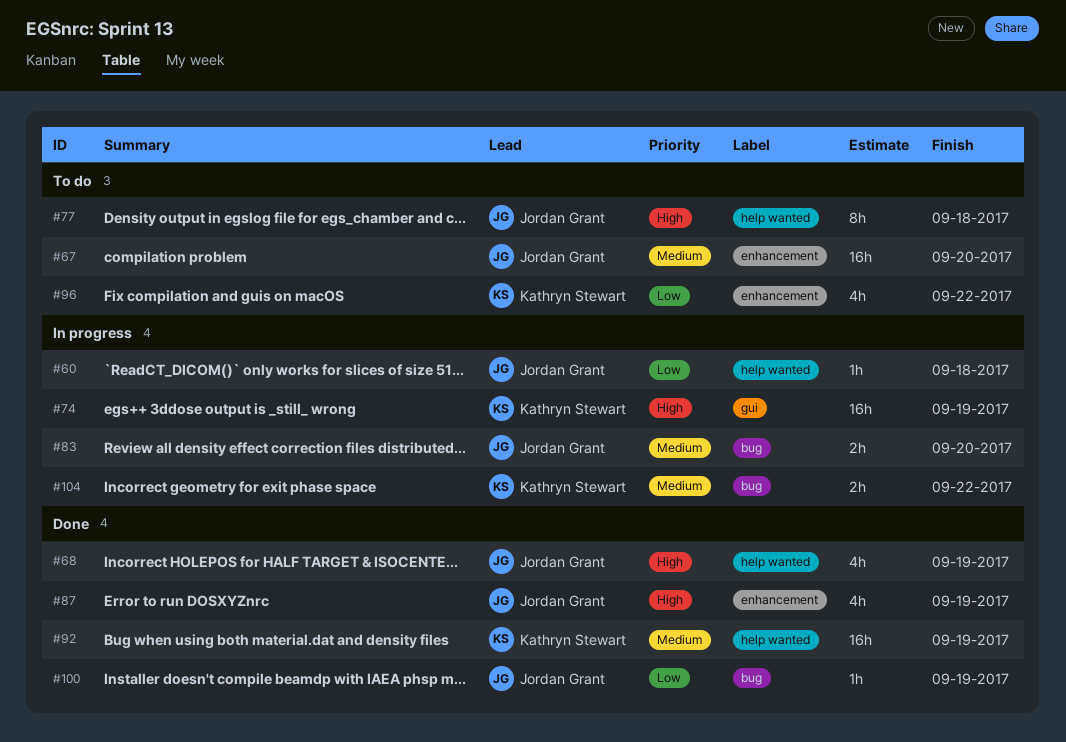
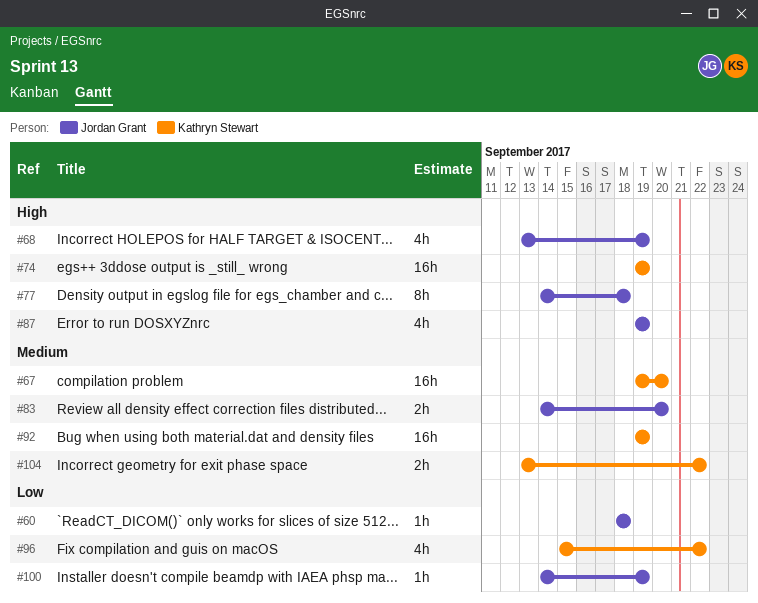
#67, owner: Jordan Grant -> Kathryn Stewart

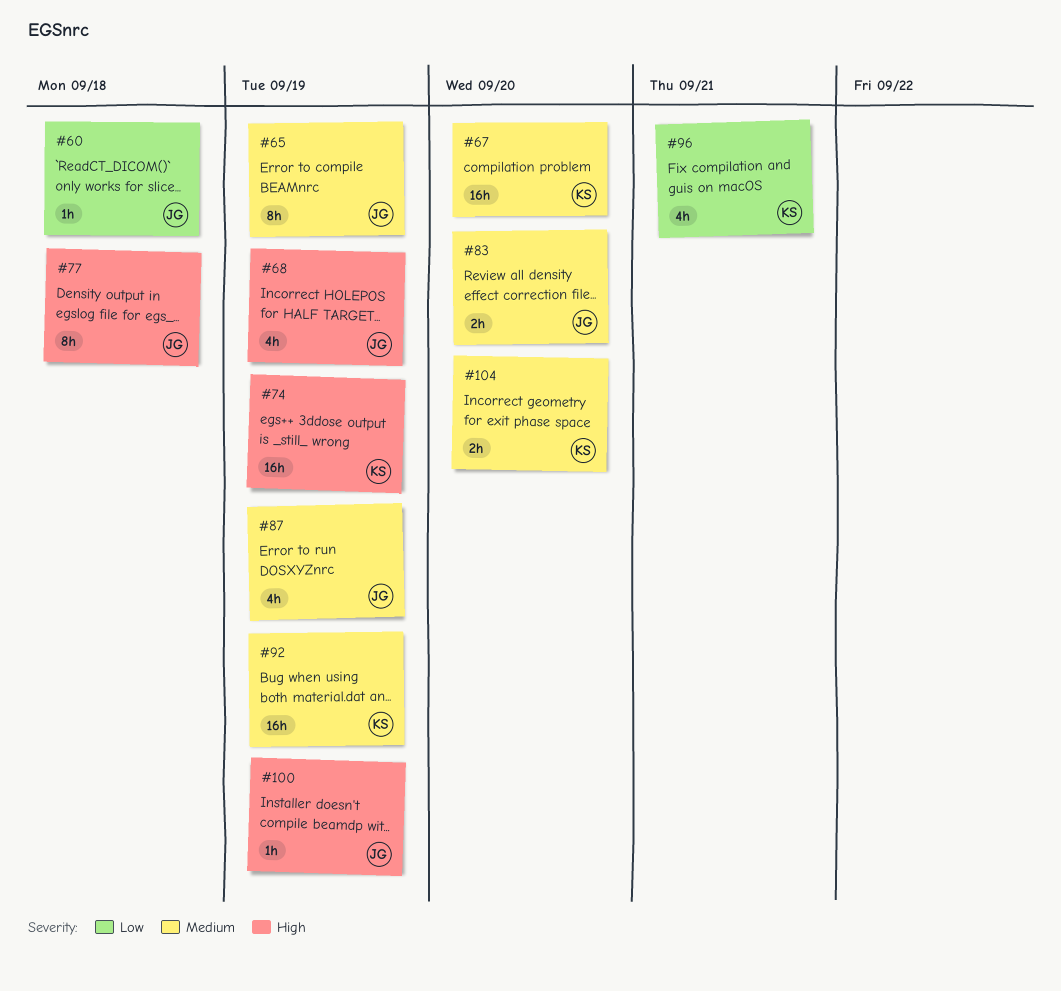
#65: none -> present
#87, priority: High -> Medium
#96, due: Sep 22 -> Sep 21
#100, priority: Low -> High
#104, due: Sep 22 -> Sep 20

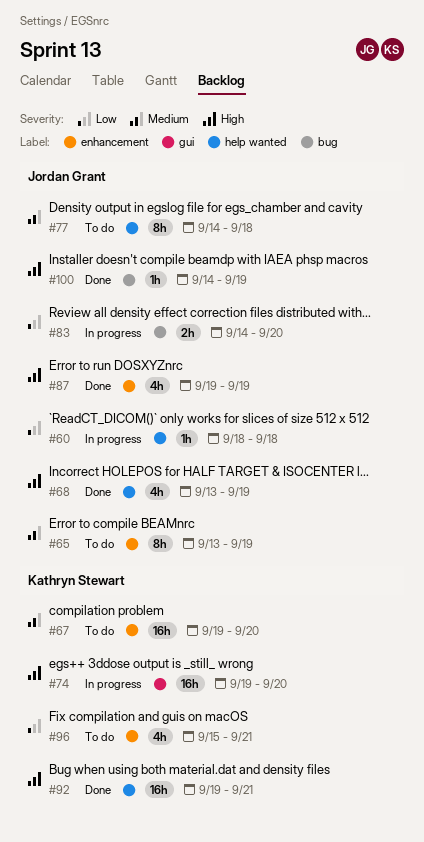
#74, due: Sep 19 -> Sep 20
#77, priority: High -> Medium
#83, priority: Medium -> Low
#87, priority: Medium -> High
#92, priority: Medium -> High
#92, due: Sep 19 -> Sep 21
#104: present -> none

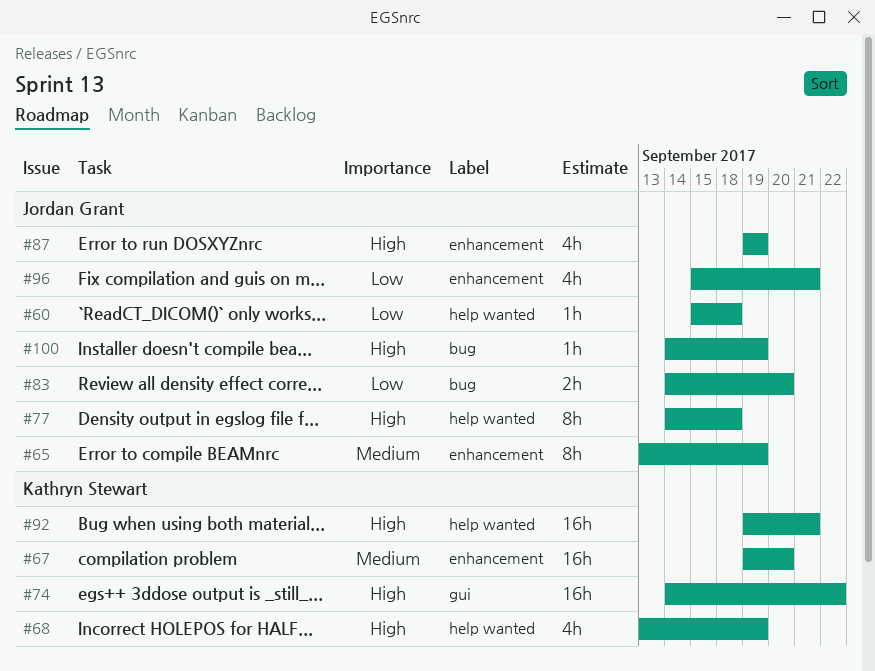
#60, start: Sep 18 -> Sep 15
#68, owner: Jordan Grant -> Kathryn Stewart
#74, start: Sep 19 -> Sep 14
#74, due: Sep 20 -> Sep 22
#77, priority: Medium -> High
#96, owner: Kathryn Stewart -> Jordan Grant

